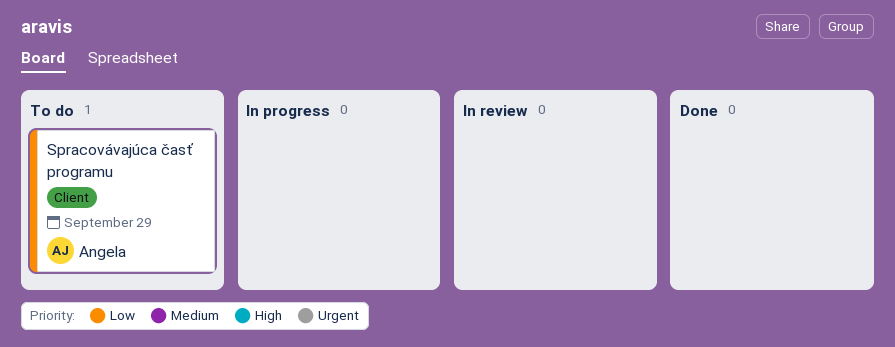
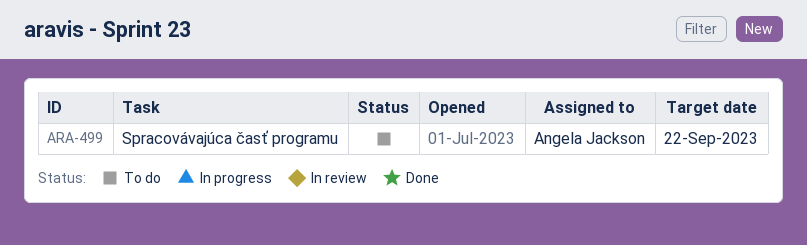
Spracovávajúca časť programu, due: Sep 29 -> Sep 22

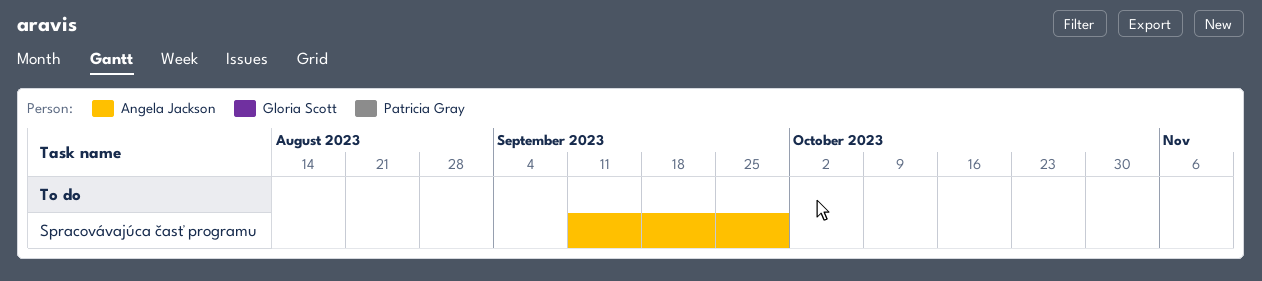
Spracovávajúca časť programu, due: Sep 22 -> Sep 29

